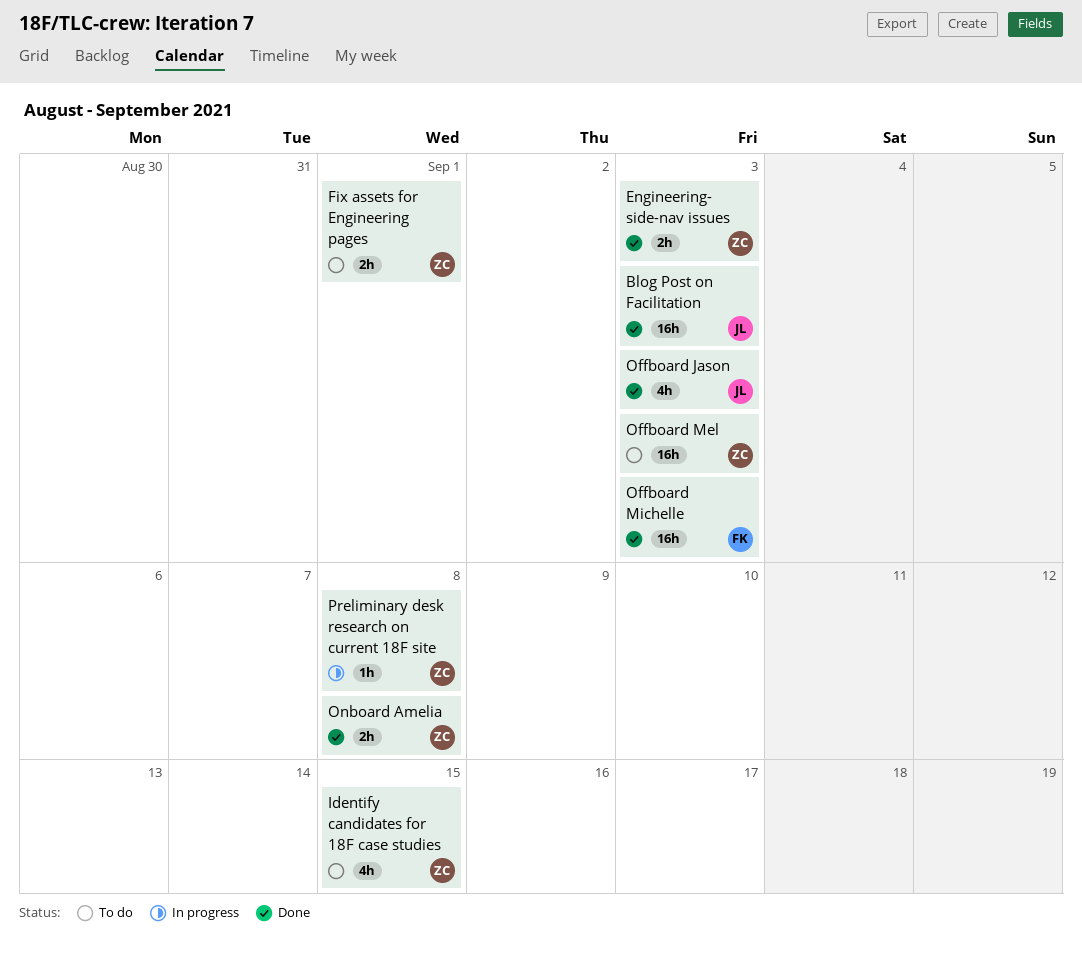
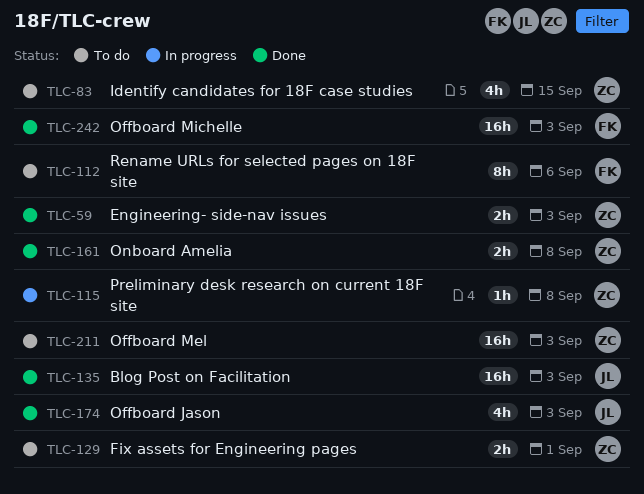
Rename URLs for selected pages on 18F site: none -> present

